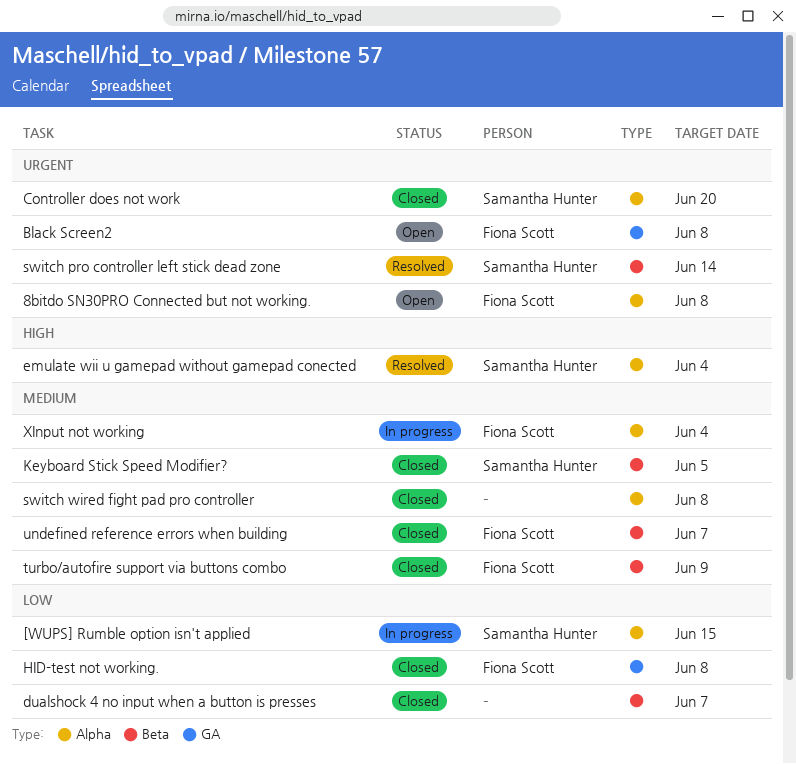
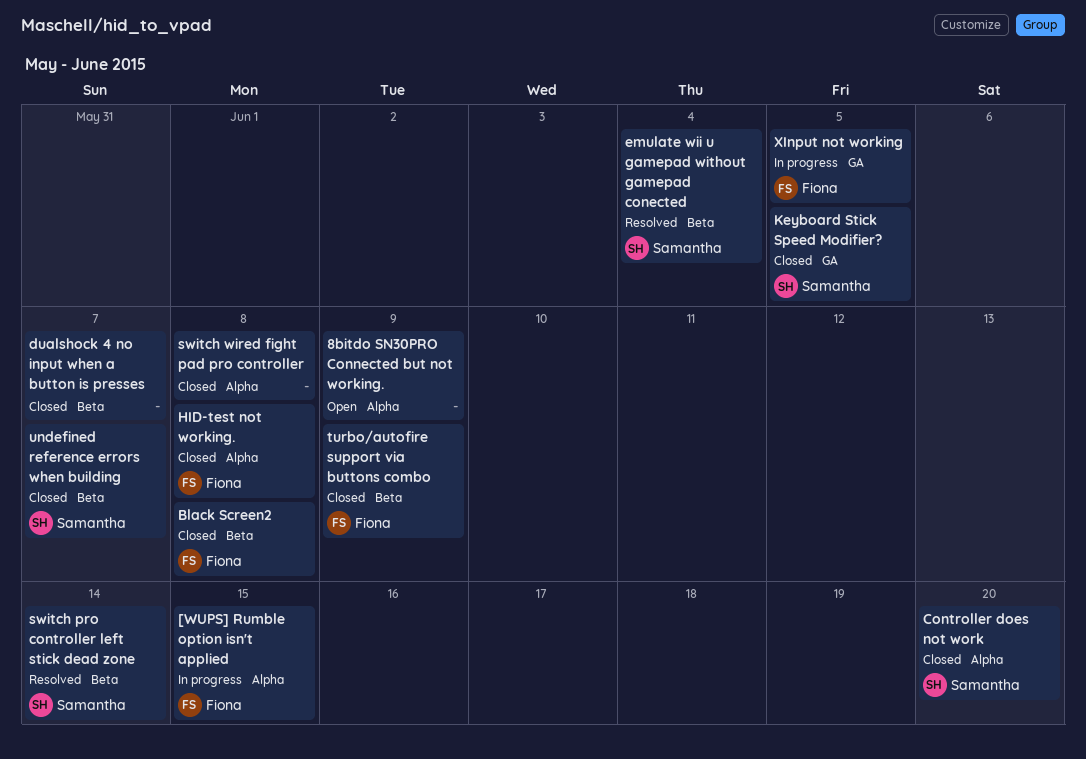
8bitdo SN30PRO Connected but not working., owner: Fiona Scott -> none
8bitdo SN30PRO Connected but not working., due: Jun 8 -> Jun 9
[WUPS] Rumble option isn't applied, owner: Samantha Hunter -> Fiona Scott
Black Screen2, status: Open -> Closed
Black Screen2, label: GA -> Beta
emulate wii u gamepad without gamepad conected, label: Alpha -> Beta
HID-test not working., label: GA -> Alpha
Keyboard Stick Speed Modifier?, label: Beta -> GA
undefined reference errors when building, owner: Fiona Scott -> Samantha Hunter
XInput not working, label: Alpha -> GA
XInput not working, due: Jun 4 -> Jun 5

